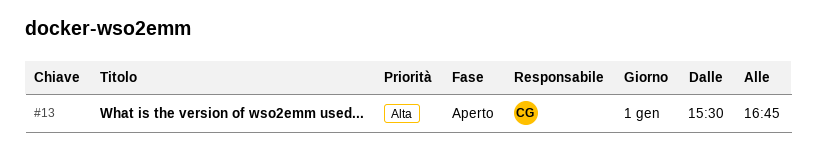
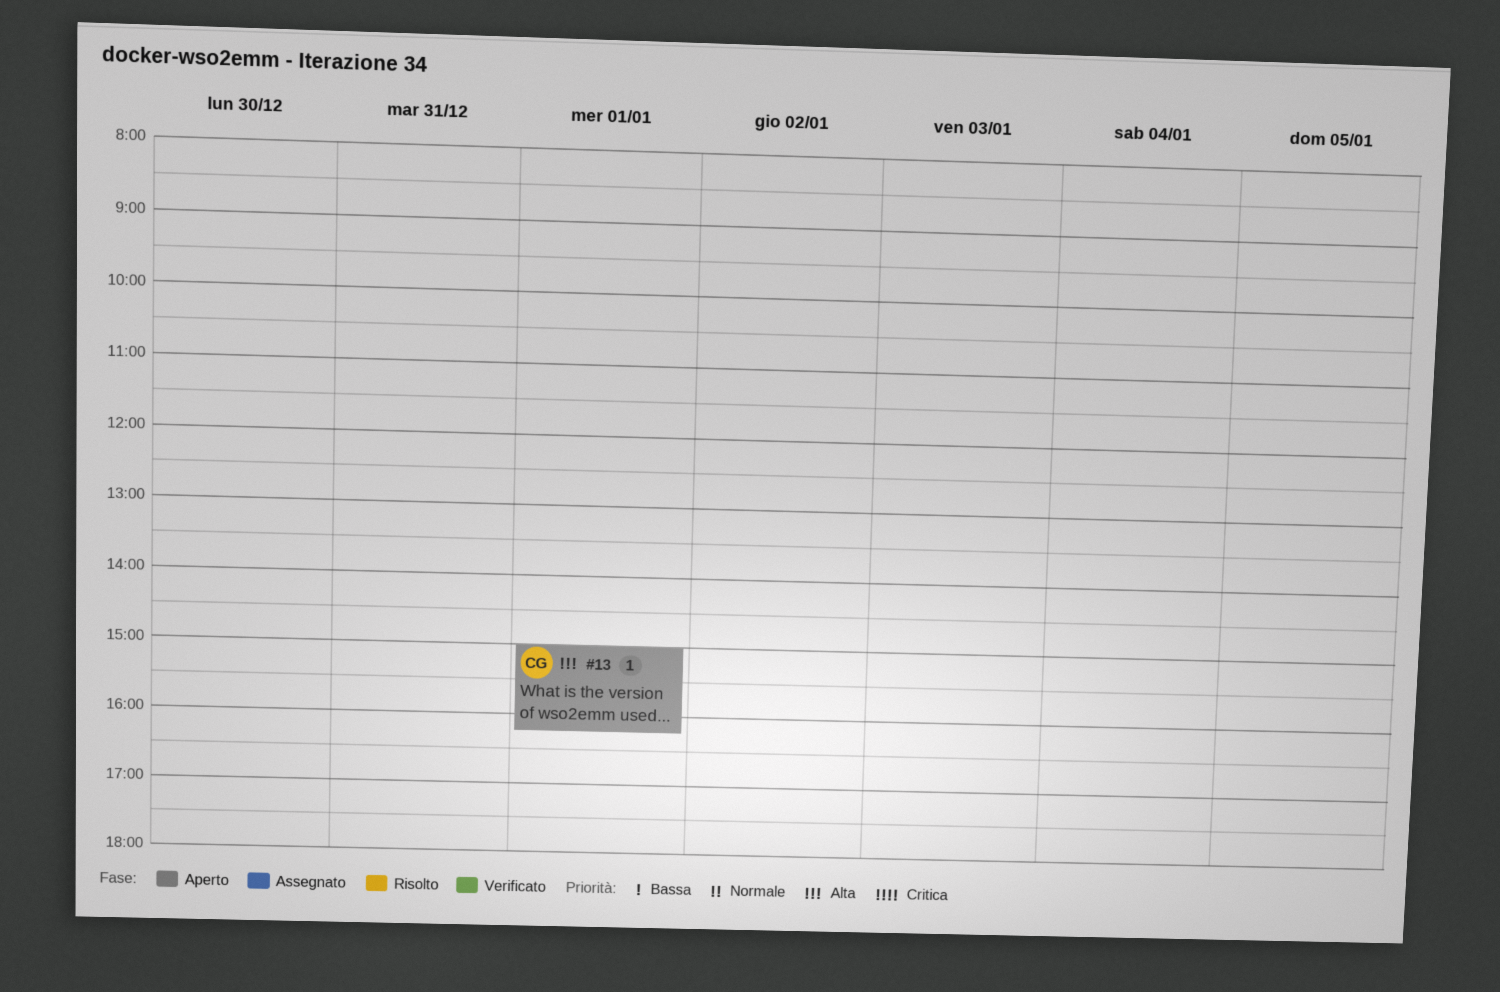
#13, begins: 15:30 -> 15:00
#13, ends: 16:45 -> 16:15

